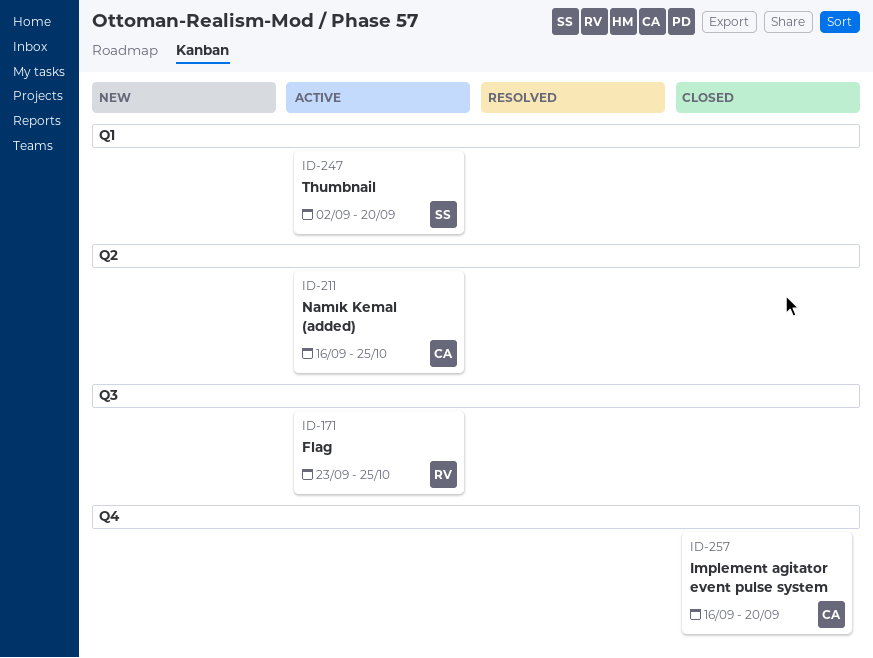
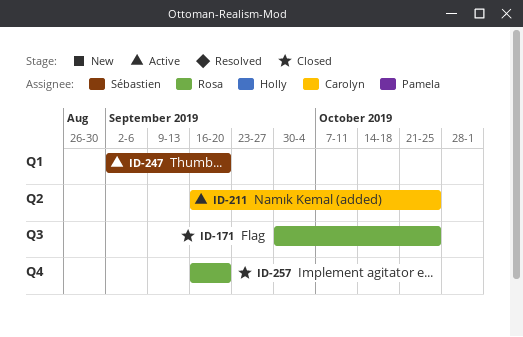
ID-171, status: Active -> Closed
ID-171, start: Sep 23 -> Sep 30
ID-257, owner: Carolyn -> Rosa

